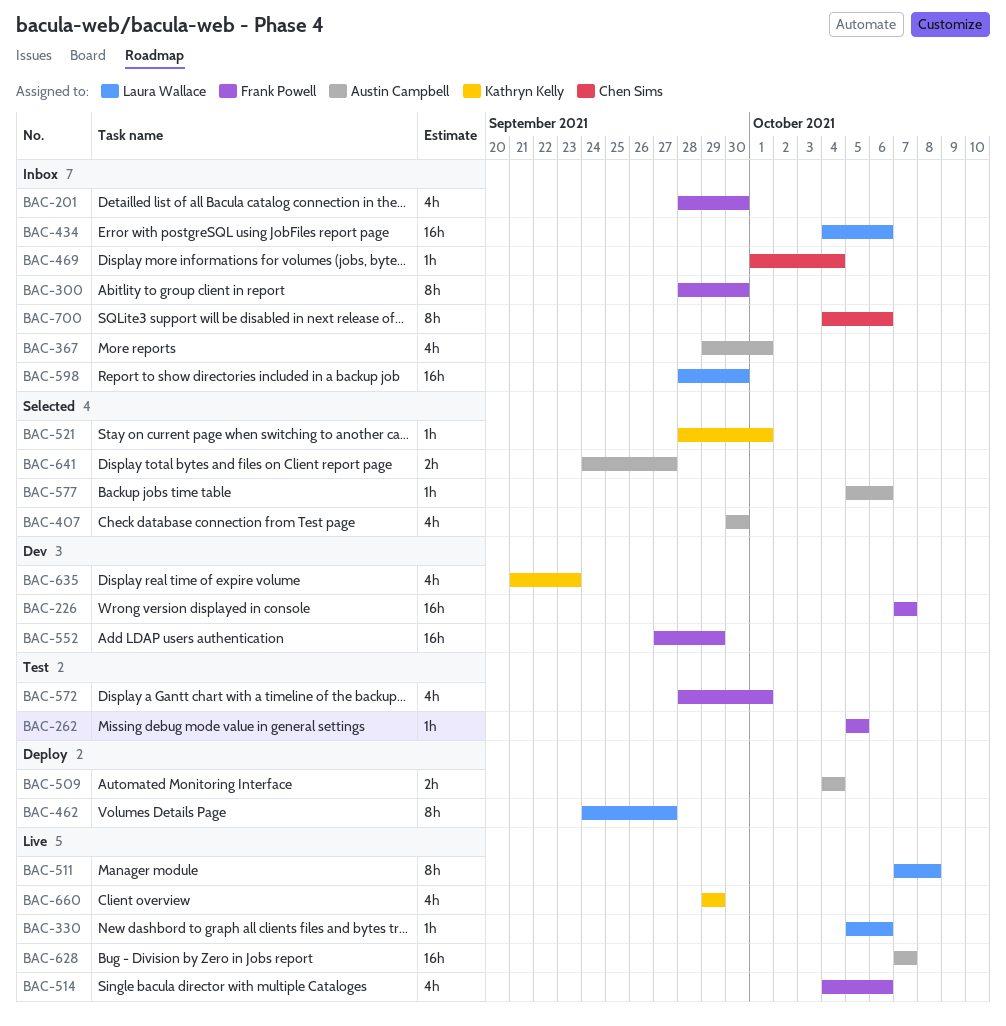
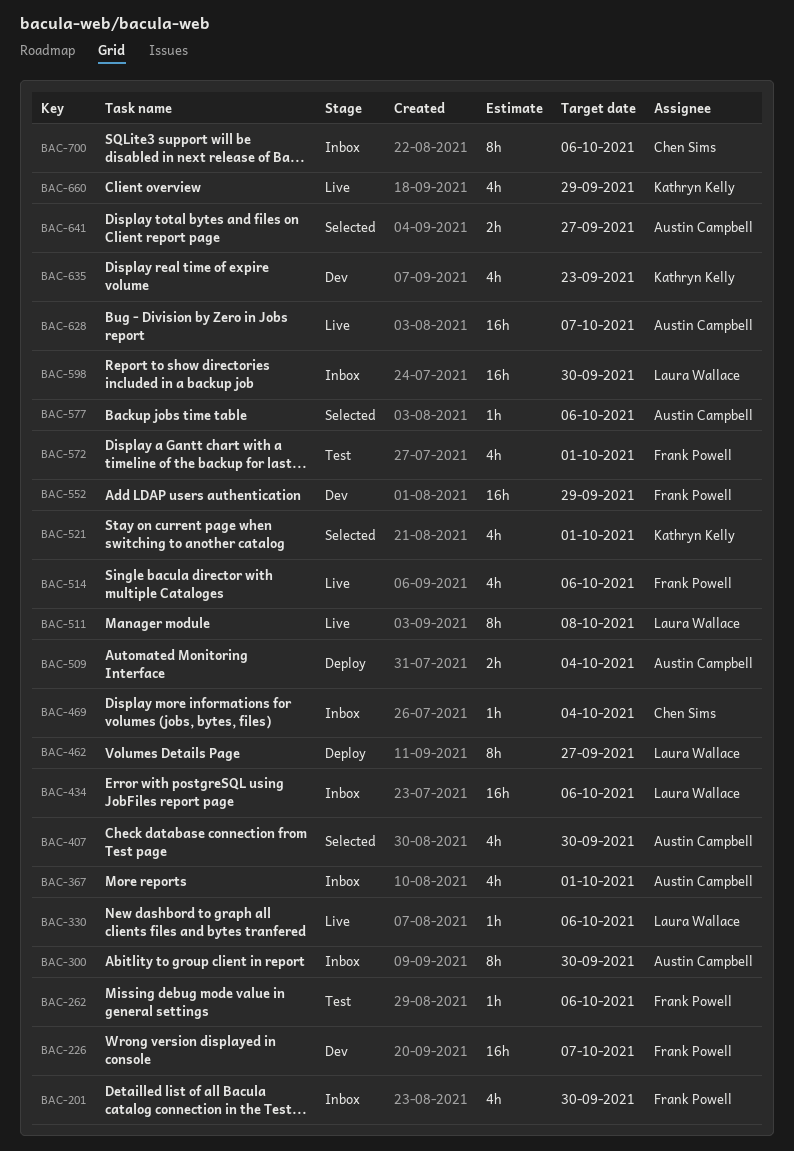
BAC-262, due: Oct 5 -> Oct 6
BAC-300, owner: Frank Powell -> Austin Campbell
BAC-521, estimate: 1h -> 4h

